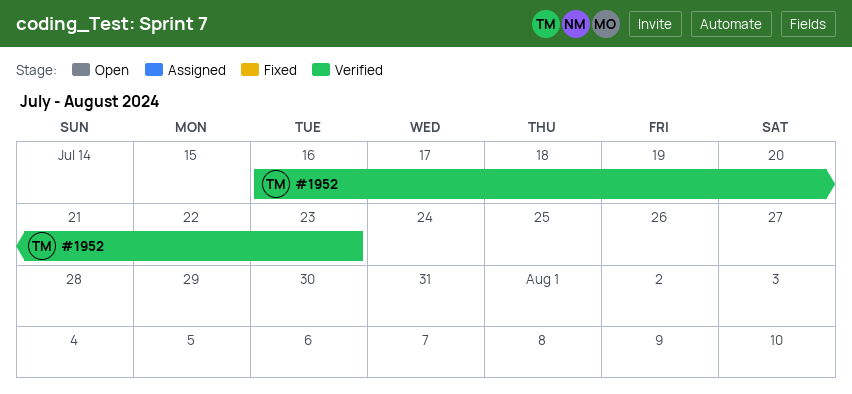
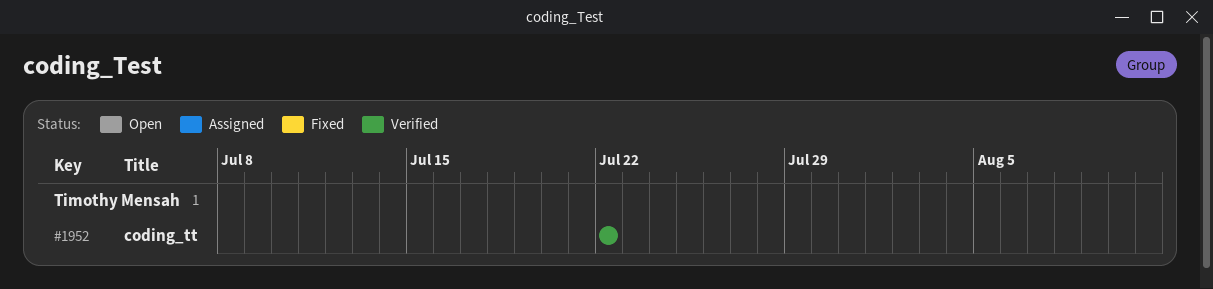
#1952, start: Jul 16 -> Jul 22
#1952, due: Jul 23 -> Jul 22

